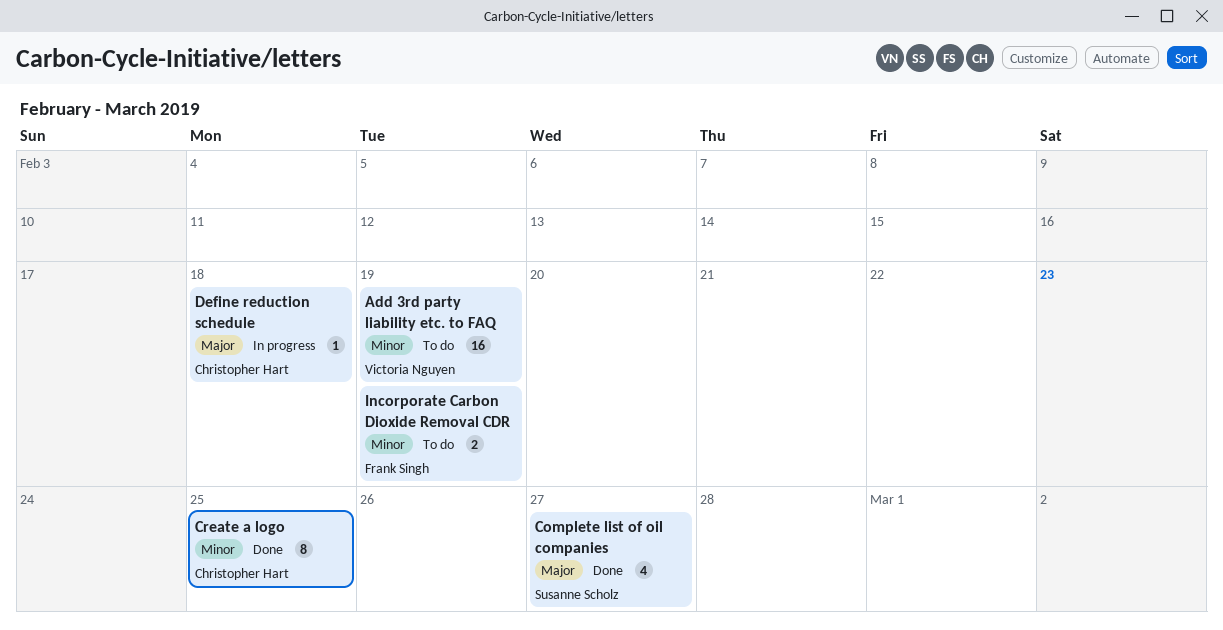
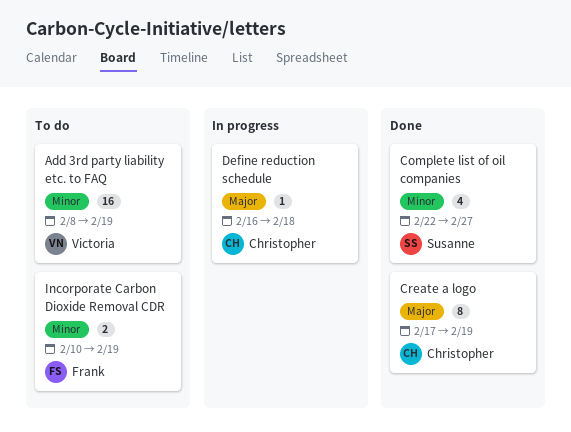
Complete list of oil companies, priority: Major -> Minor
Create a logo, priority: Minor -> Major
Create a logo, due: Feb 25 -> Feb 19

